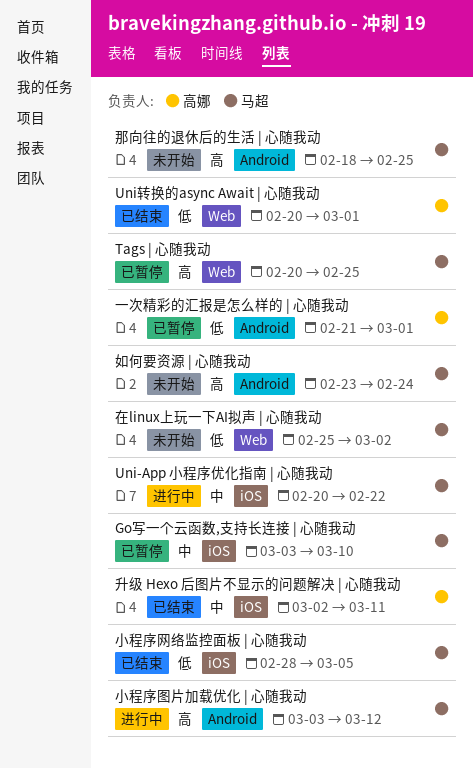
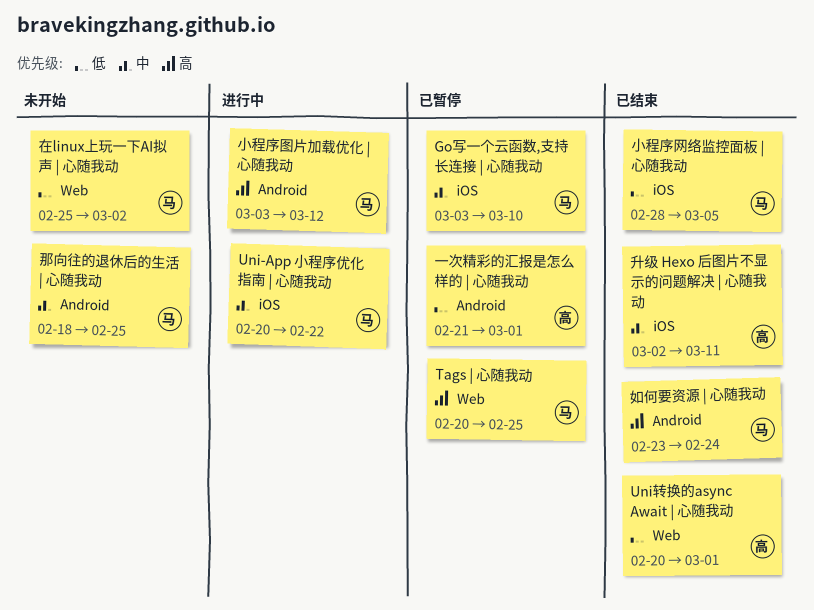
如何要资源 | 心随我动, status: 未开始 -> 已结束
那向往的退休后的生活 | 心随我动, priority: 高 -> 中

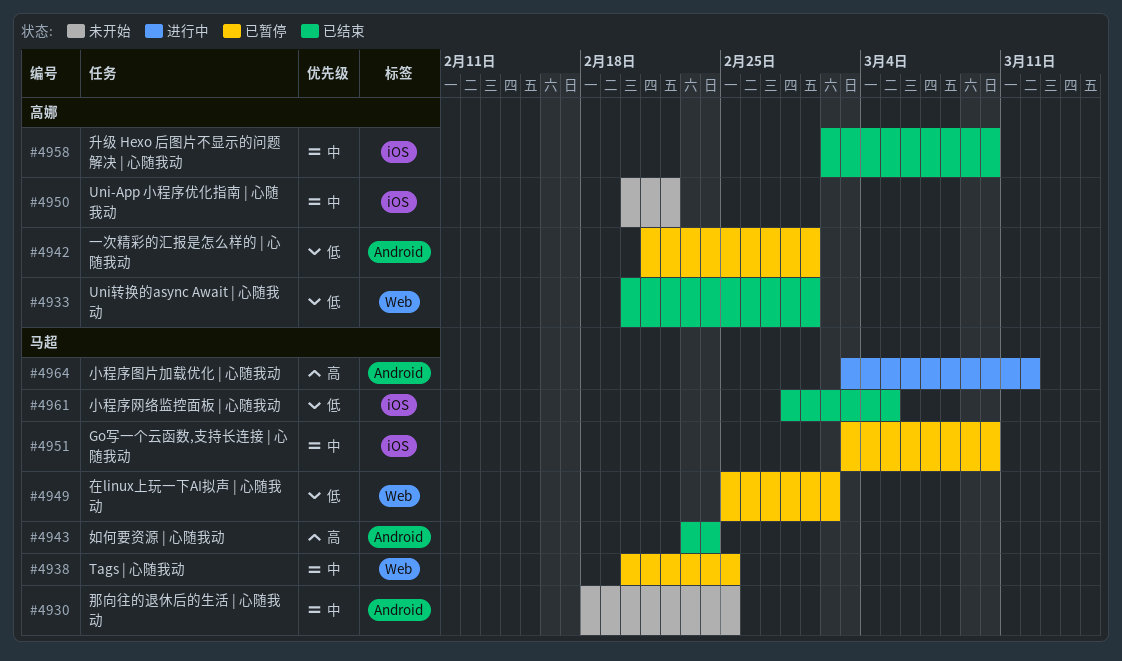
Tags | 心随我动, priority: 高 -> 中
Uni-App 小程序优化指南 | 心随我动, status: 进行中 -> 未开始
Uni-App 小程序优化指南 | 心随我动, owner: 马超 -> 高娜
升级 Hexo 后图片不显示的问题解决 | 心随我动, due: Mar 11 -> Mar 10
在linux上玩一下AI拟声 | 心随我动, status: 未开始 -> 已暂停

